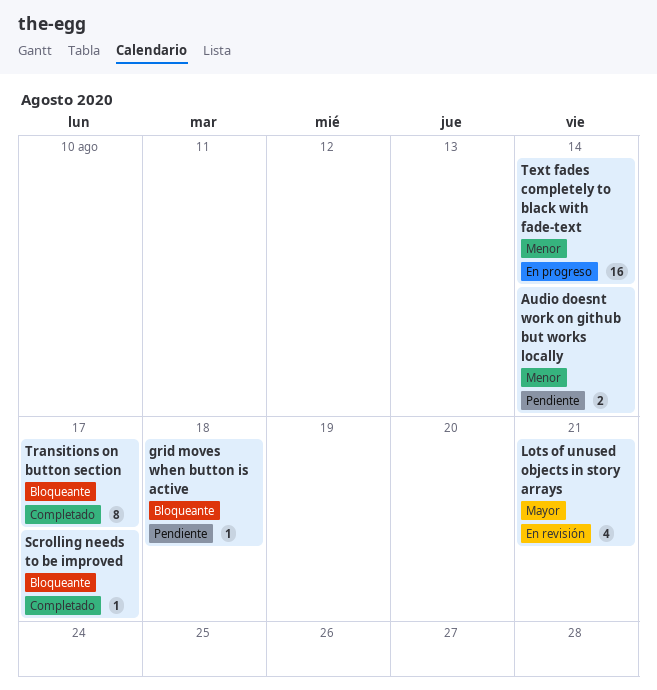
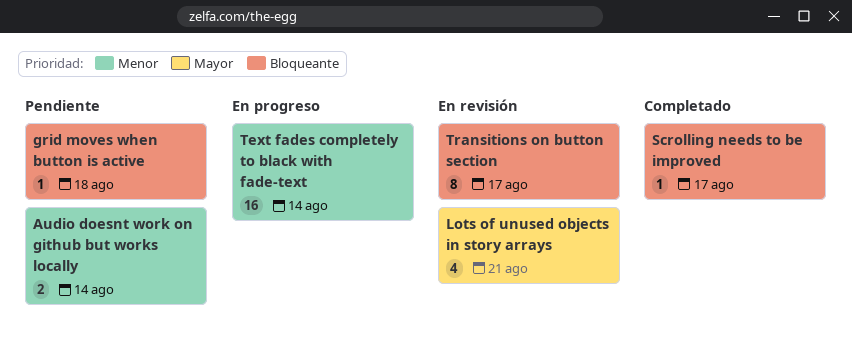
Transitions on button section, status: Completado -> En revisión

